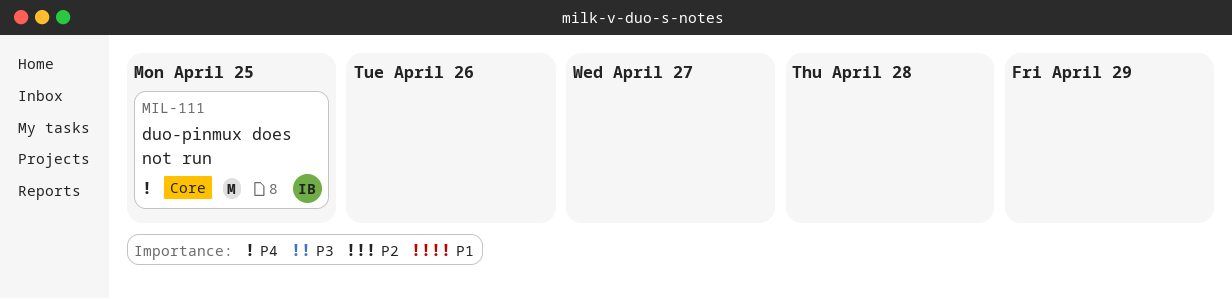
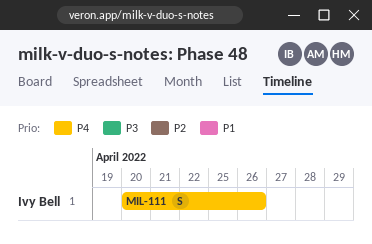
MIL-111, estimate: M -> S
MIL-111, due: Apr 25 -> Apr 26

